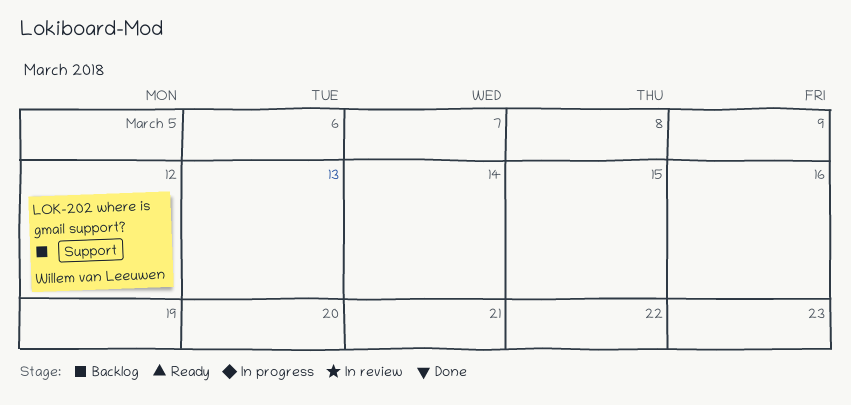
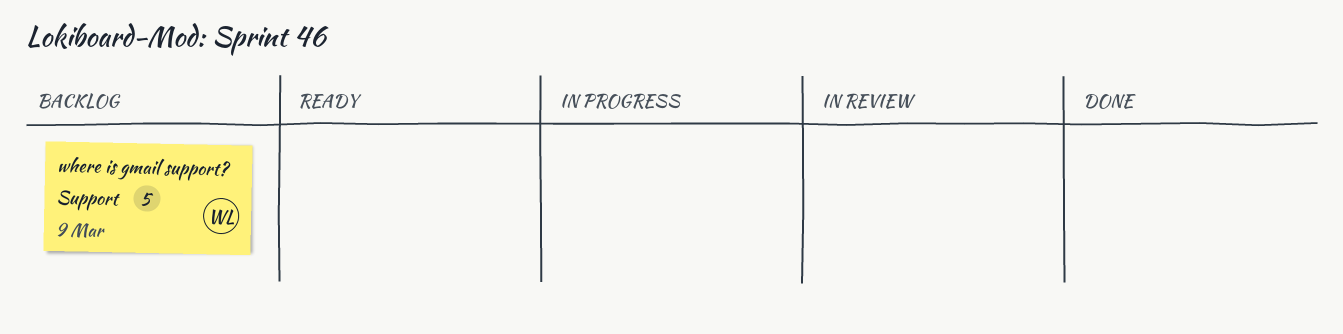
where is gmail support?, due: Mar 12 -> Mar 9

